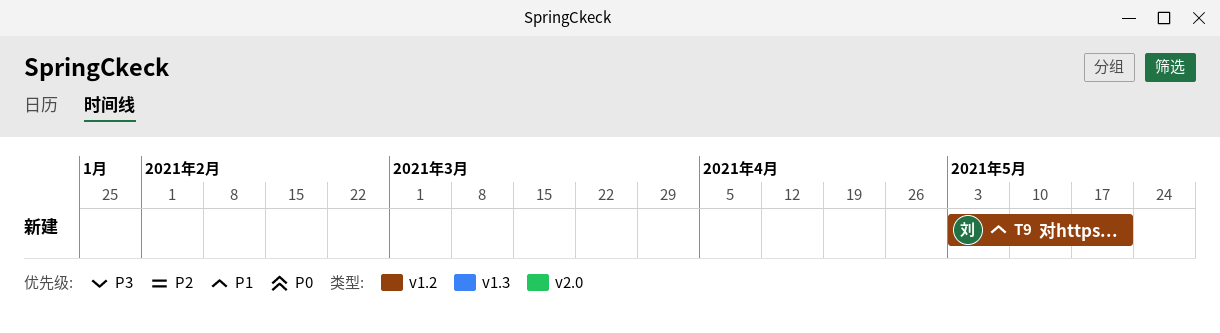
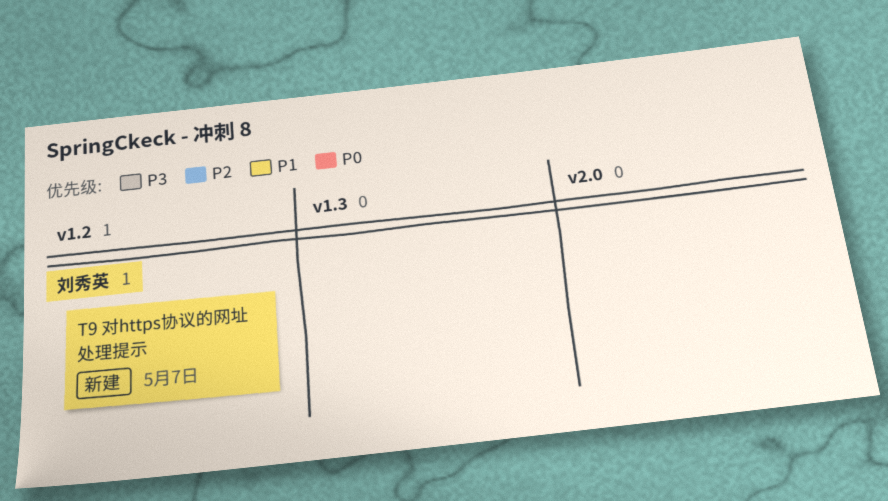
T9, due: May 21 -> May 7

